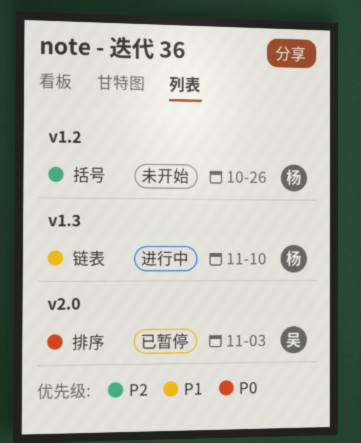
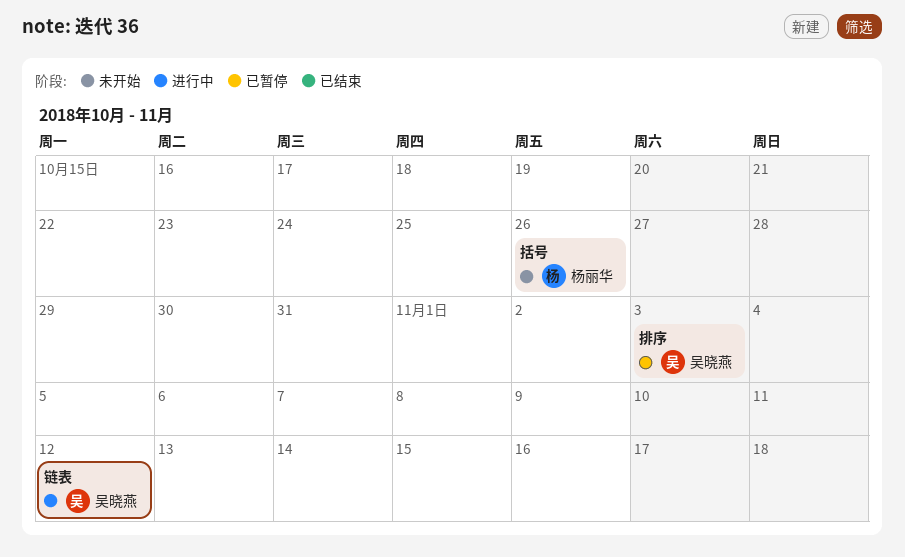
链表, owner: 杨丽华 -> 吴晓燕
链表, due: Nov 10 -> Nov 12

